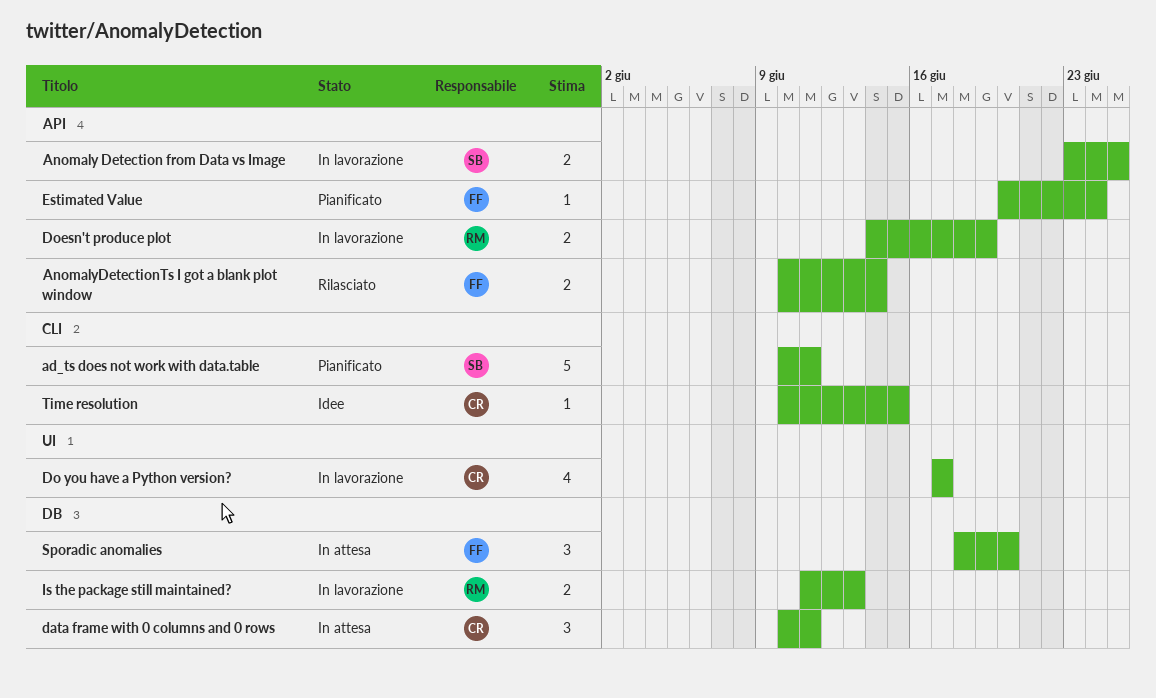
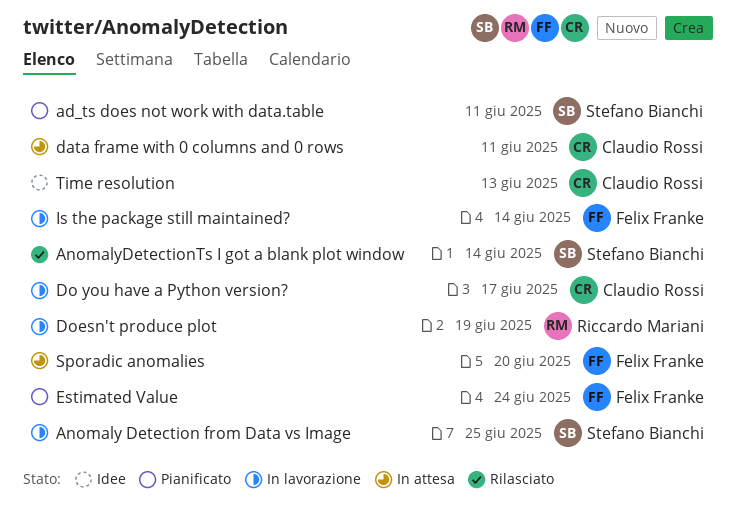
AnomalyDetectionTs I got a blank plot window, owner: Felix Franke -> Stefano Bianchi
Is the package still maintained?, owner: Riccardo Mariani -> Felix Franke
Is the package still maintained?, due: Jun 13 -> Jun 14
Time resolution, due: Jun 15 -> Jun 13

